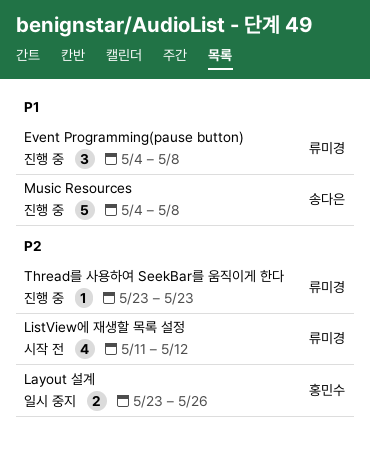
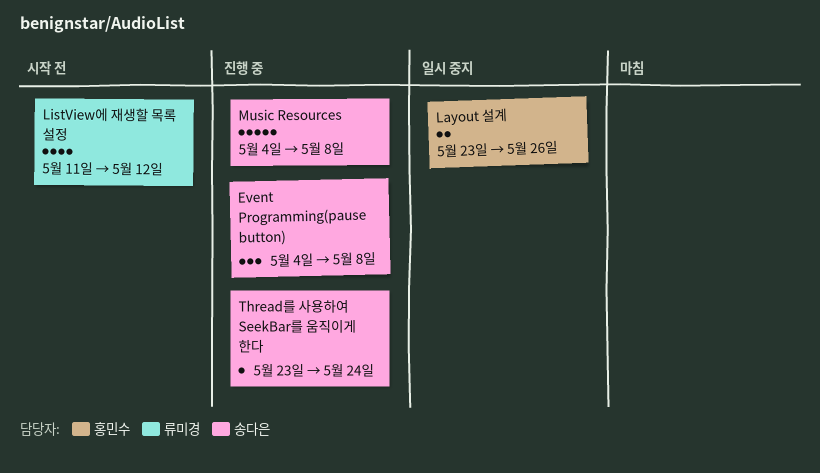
Event Programming(pause button), owner: 류미경 -> 송다은
Thread를 사용하여 SeekBar를 움직이게 한다, owner: 류미경 -> 송다은
Thread를 사용하여 SeekBar를 움직이게 한다, due: May 23 -> May 24

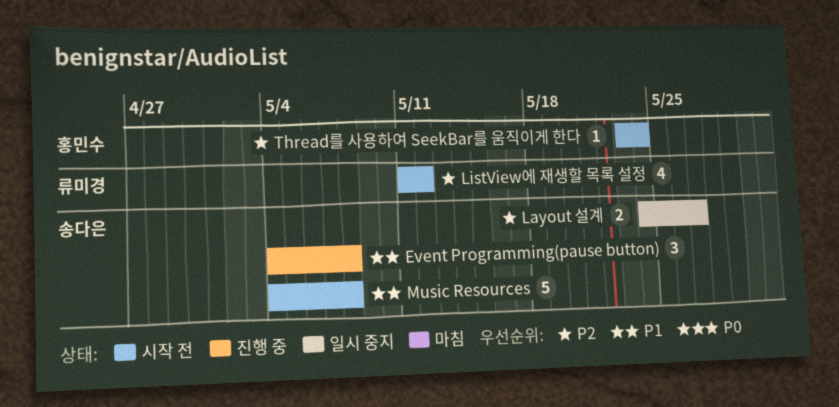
Layout 설계, owner: 홍민수 -> 송다은
Layout 설계, start: May 23 -> May 24
Layout 설계, due: May 26 -> May 27
Music Resources, status: 진행 중 -> 시작 전
Thread를 사용하여 SeekBar를 움직이게 한다, status: 진행 중 -> 시작 전
Thread를 사용하여 SeekBar를 움직이게 한다, owner: 송다은 -> 홍민수

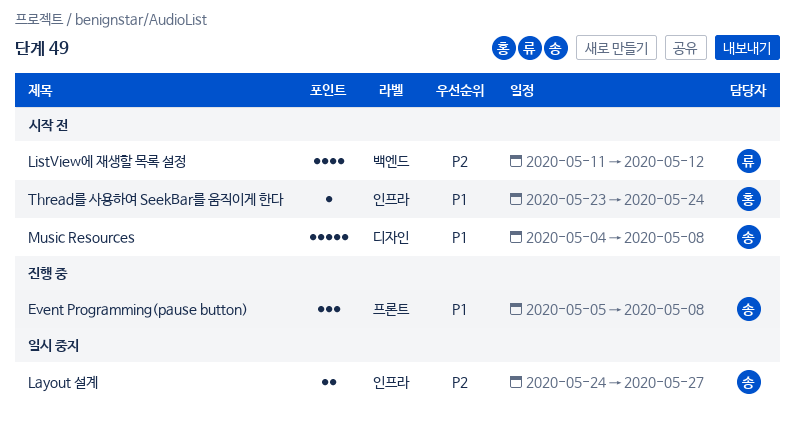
Event Programming(pause button), start: May 4 -> May 5
Thread를 사용하여 SeekBar를 움직이게 한다, priority: P2 -> P1

